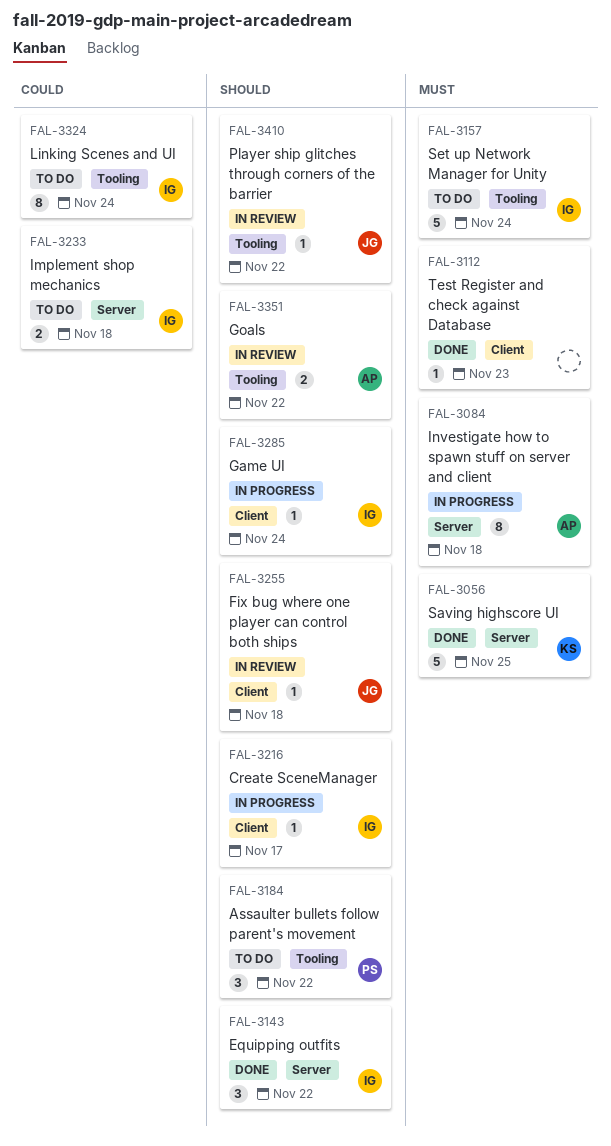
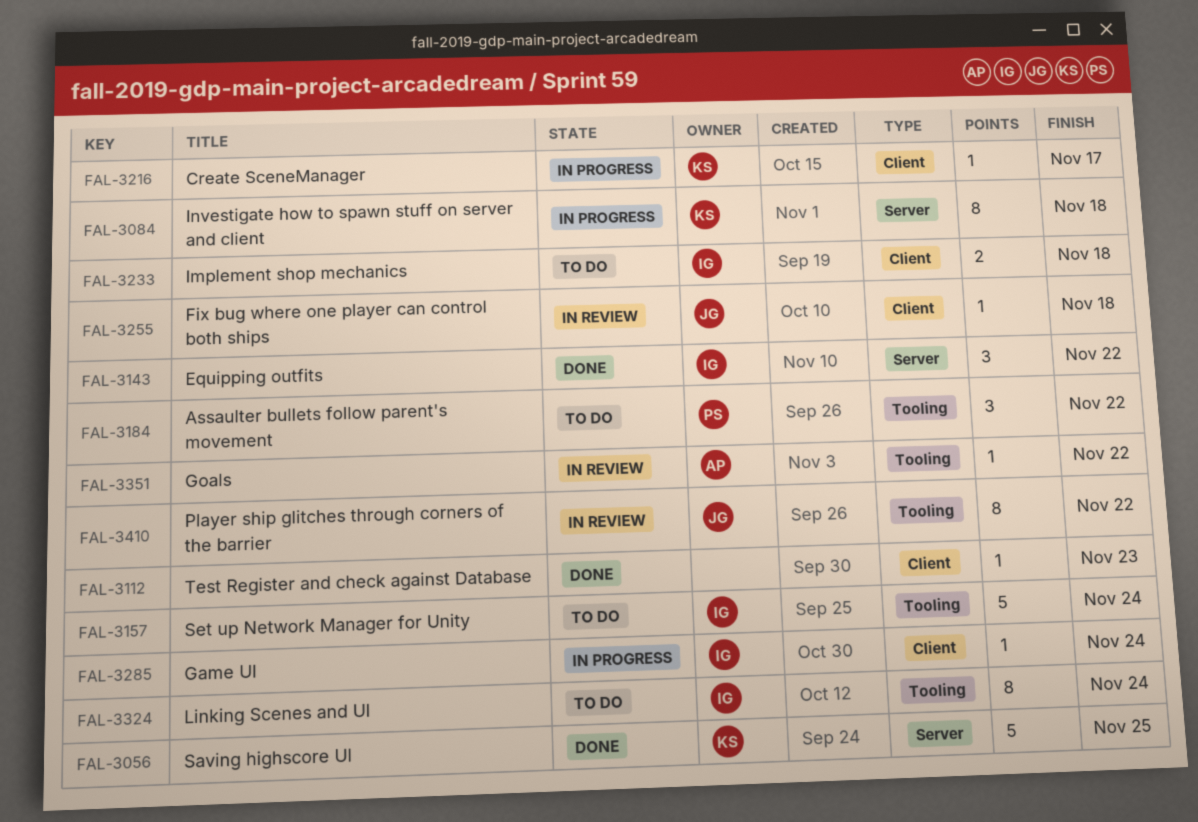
FAL-3084, owner: AP -> KS
FAL-3216, owner: IG -> KS
FAL-3233, label: Server -> Client
FAL-3351, estimate: 2 -> 1
FAL-3410, estimate: 1 -> 8

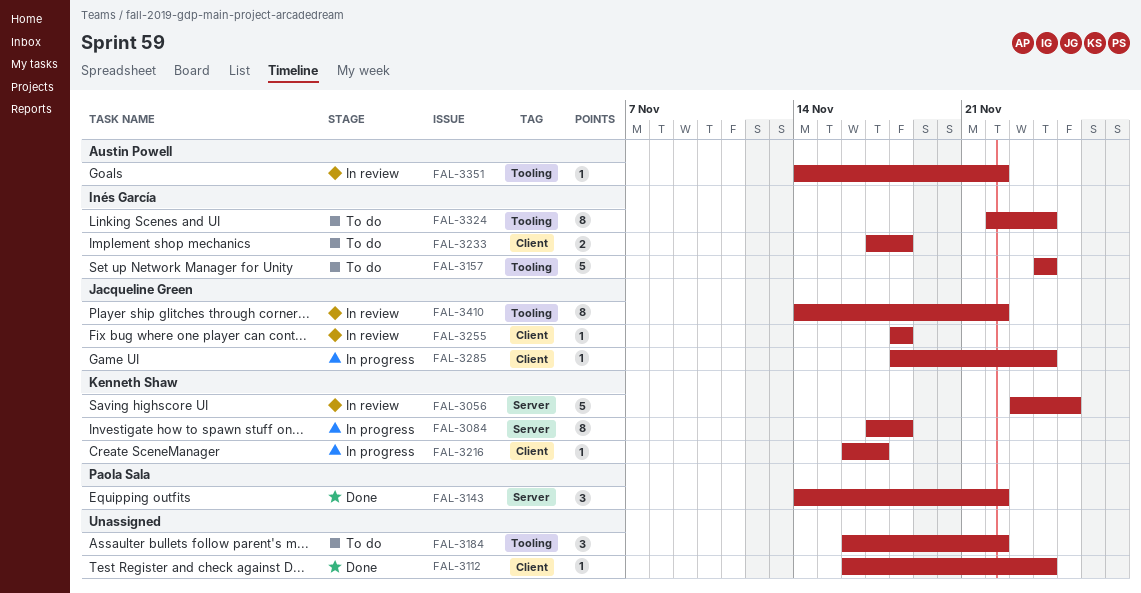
FAL-3056, status: Done -> In review
FAL-3112, due: Nov 23 -> Nov 24
FAL-3143, owner: Inés García -> Paola Sala
FAL-3184, owner: Paola Sala -> none
FAL-3285, owner: Inés García -> Jacqueline Green

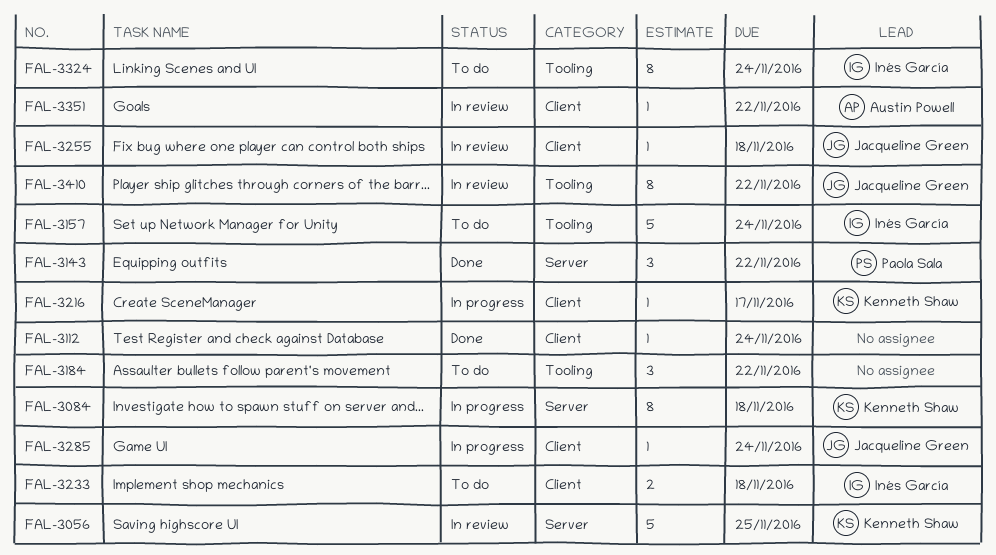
FAL-3351, label: Tooling -> Client

